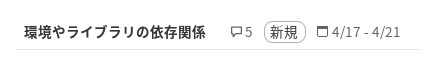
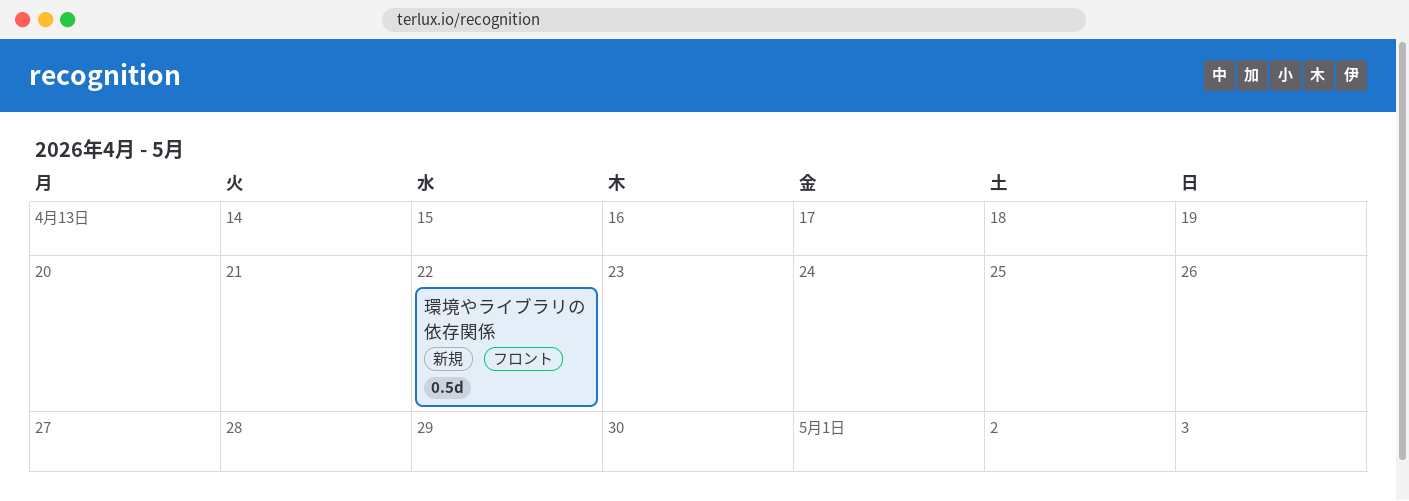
環境やライブラリの依存関係, due: Apr 21 -> Apr 22

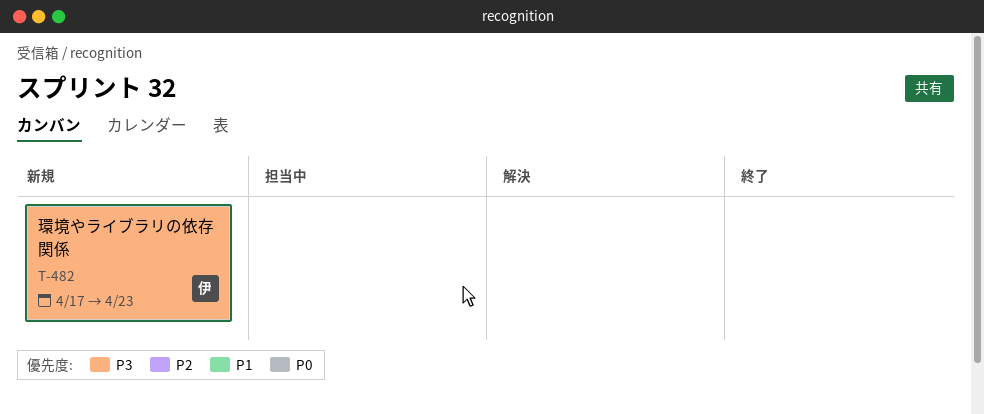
環境やライブラリの依存関係, due: Apr 22 -> Apr 23

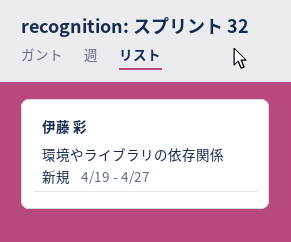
環境やライブラリの依存関係, start: Apr 17 -> Apr 19
環境やライブラリの依存関係, due: Apr 23 -> Apr 27

